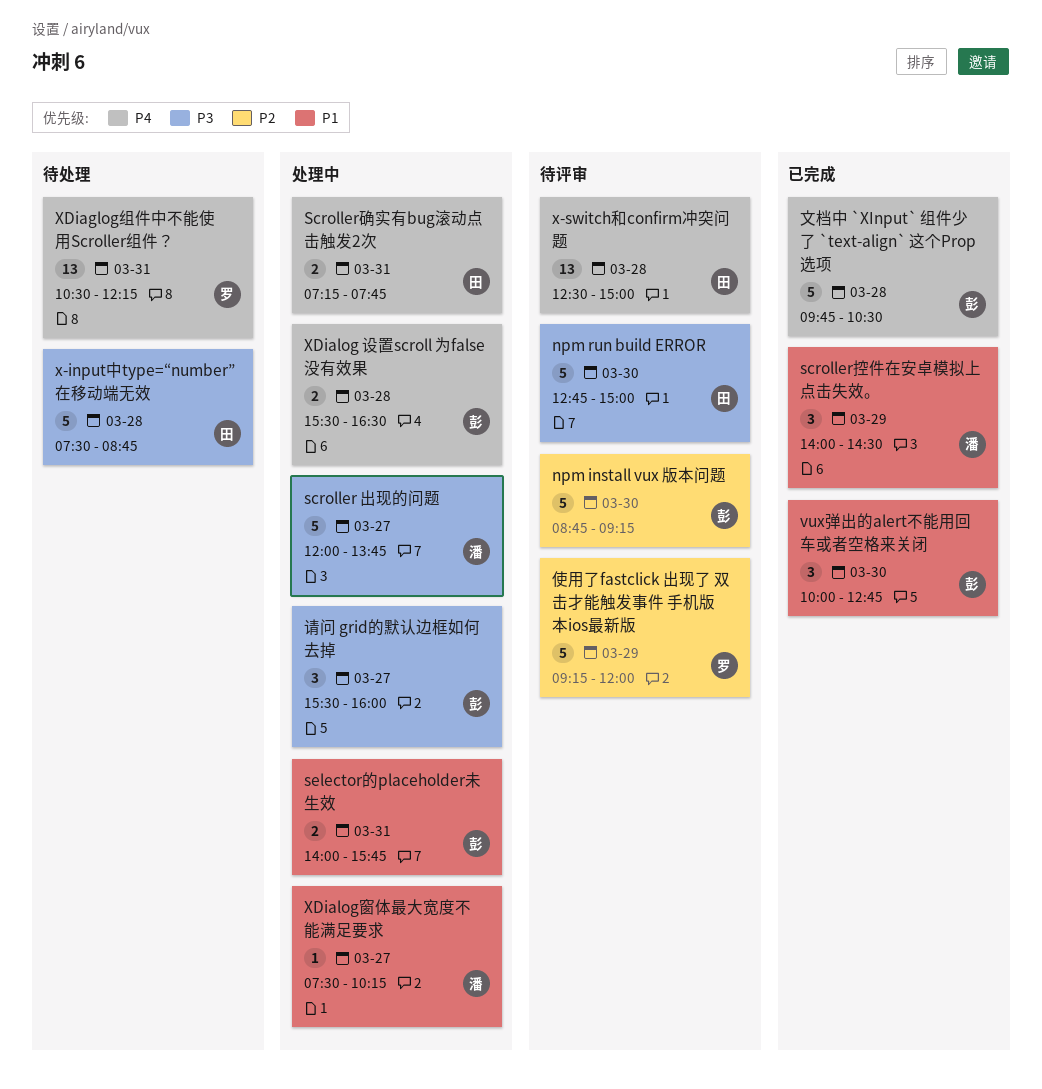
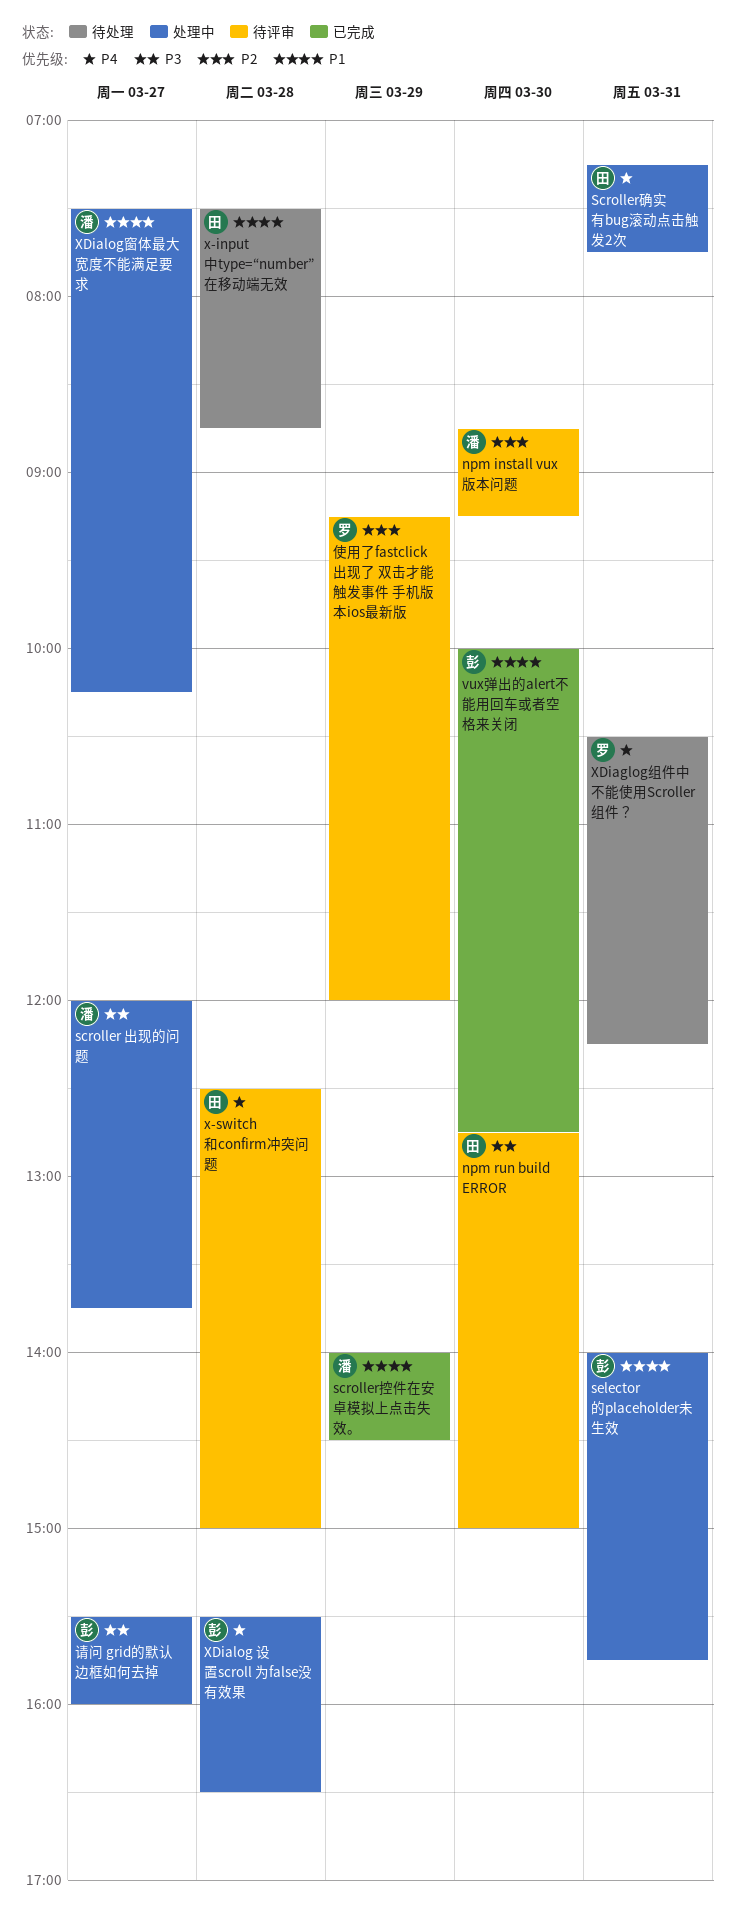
npm install vux 版本问题, owner: 彭 -> 潘
x-input中type=“number”在移动端无效, priority: P3 -> P1
文档中 `XInput` 组件少了 `text-align` 这个Prop选项: present -> none

